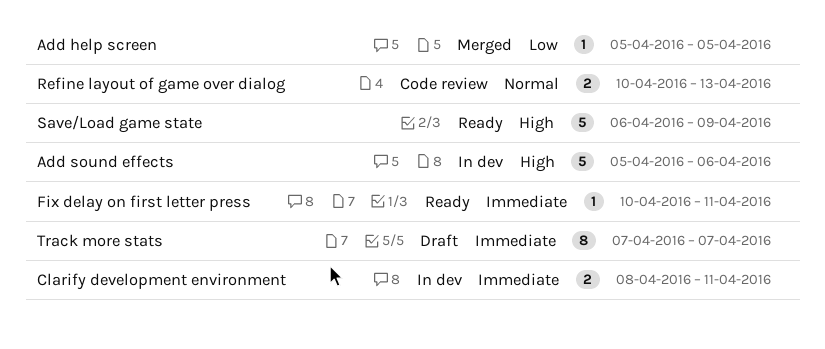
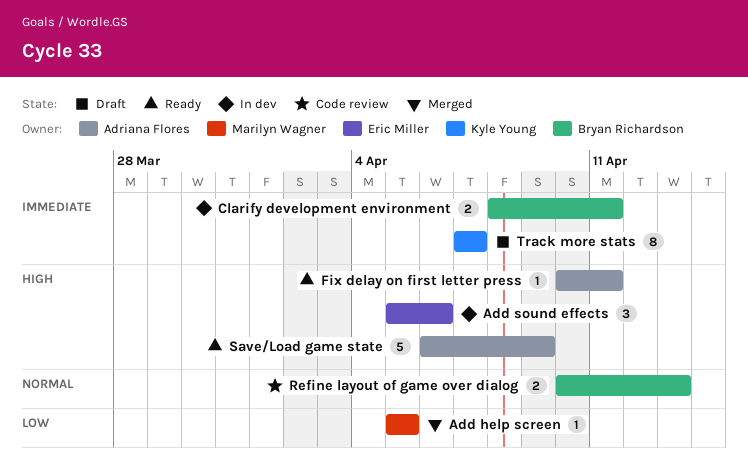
Add sound effects, estimate: 5 -> 3
Fix delay on first letter press, priority: Immediate -> High

